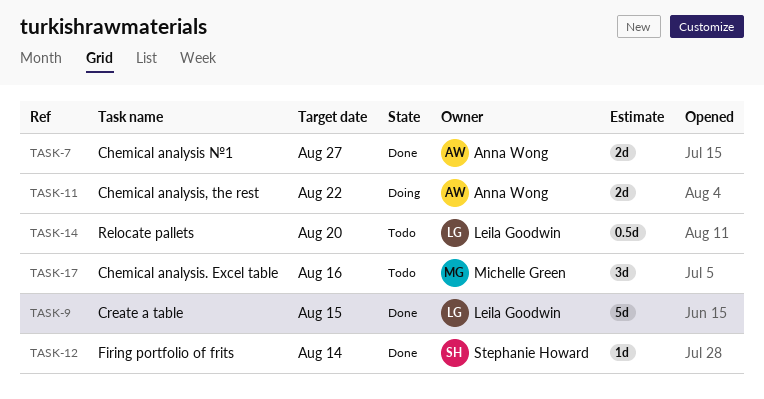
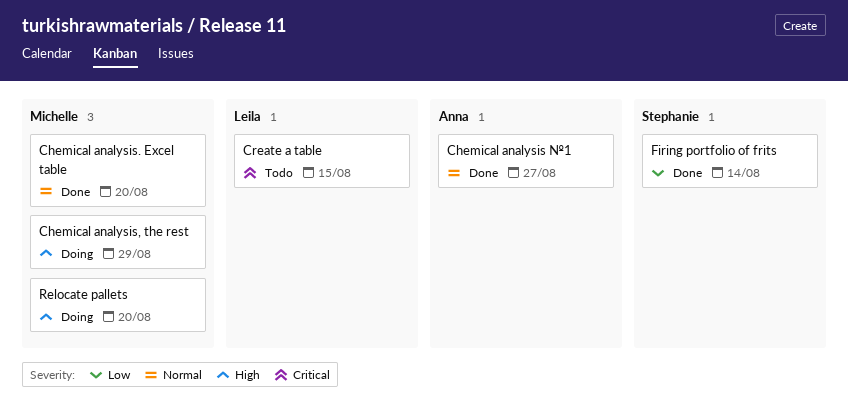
Chemical analysis, the rest, owner: Anna Wong -> Michelle Green
Chemical analysis, the rest, due: Aug 22 -> Aug 29
Chemical analysis. Excel table, status: Todo -> Done
Chemical analysis. Excel table, due: Aug 16 -> Aug 20
Create a table, status: Done -> Todo
Relocate pallets, status: Todo -> Doing
Relocate pallets, owner: Leila Goodwin -> Michelle Green

